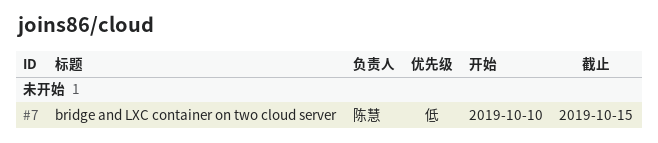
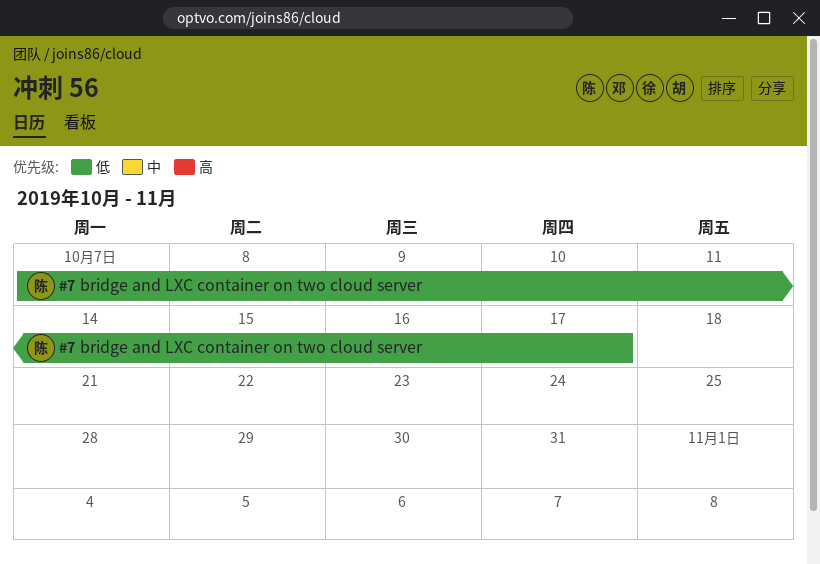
#7, start: Oct 10 -> Oct 7
#7, due: Oct 15 -> Oct 17

